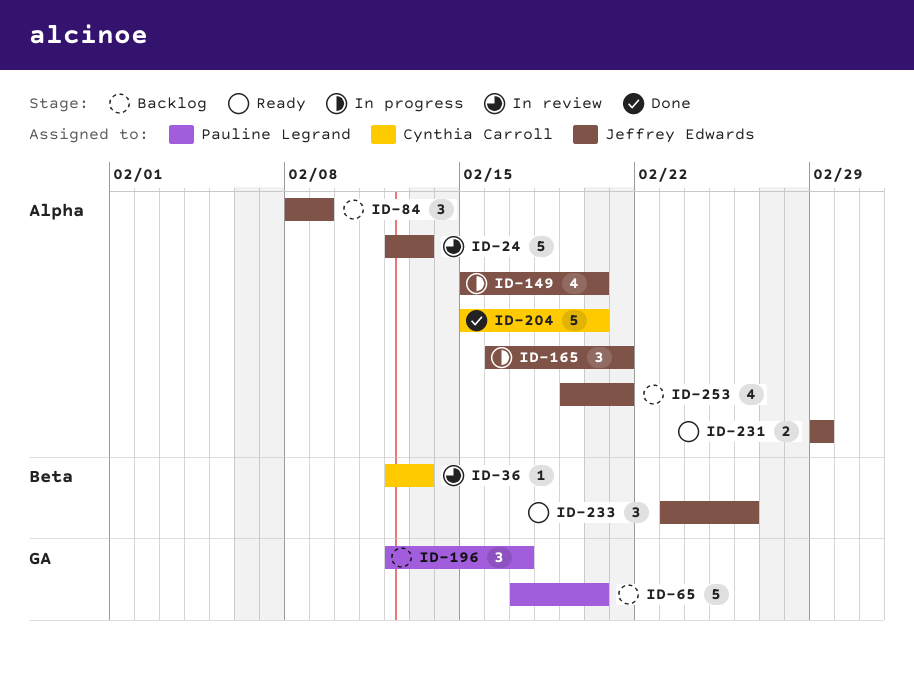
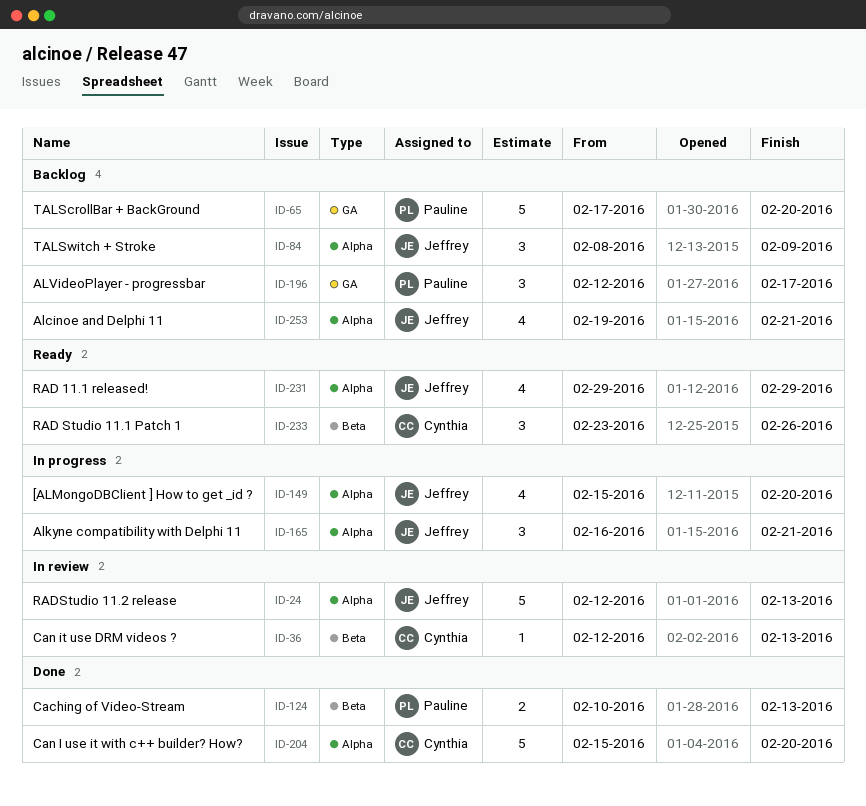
ID-124: none -> present
ID-231, estimate: 2 -> 4
ID-233, owner: Jeffrey Edwards -> Cynthia Carroll

